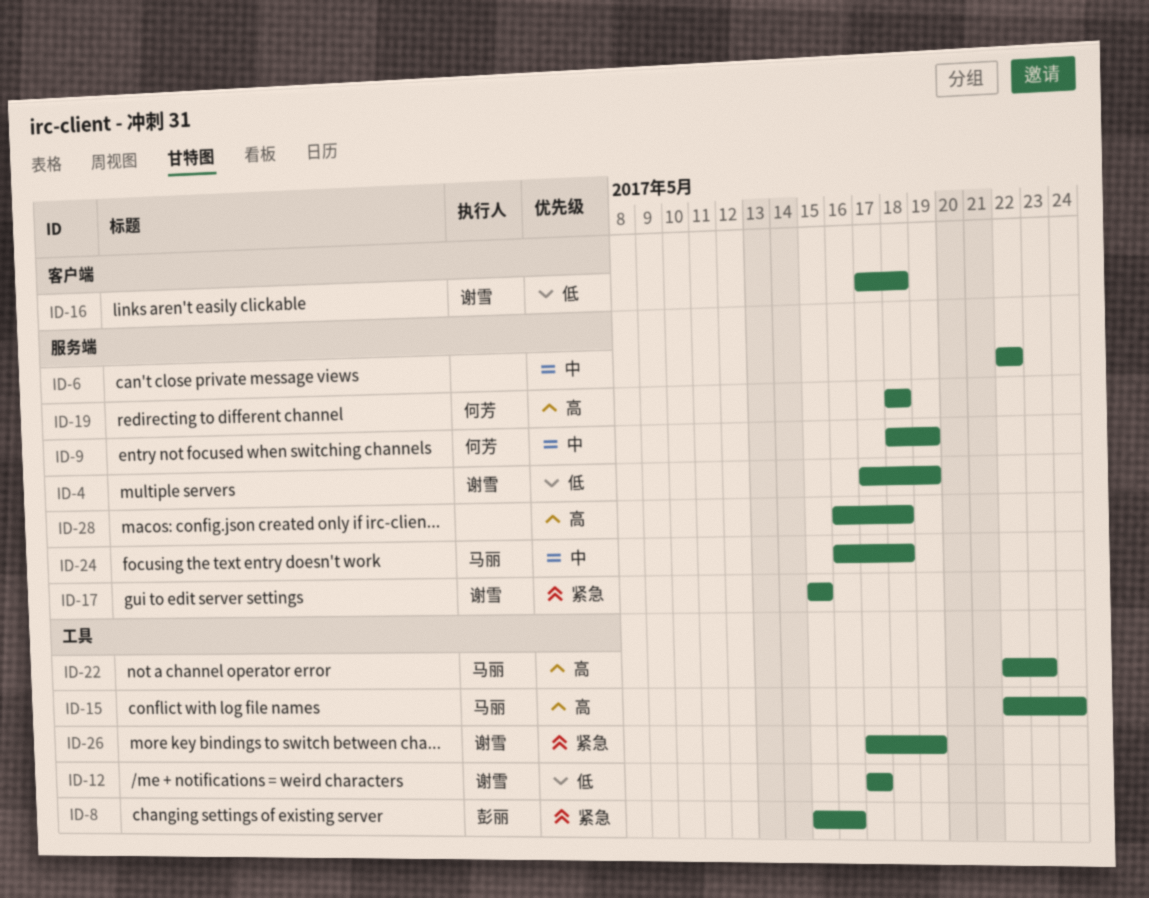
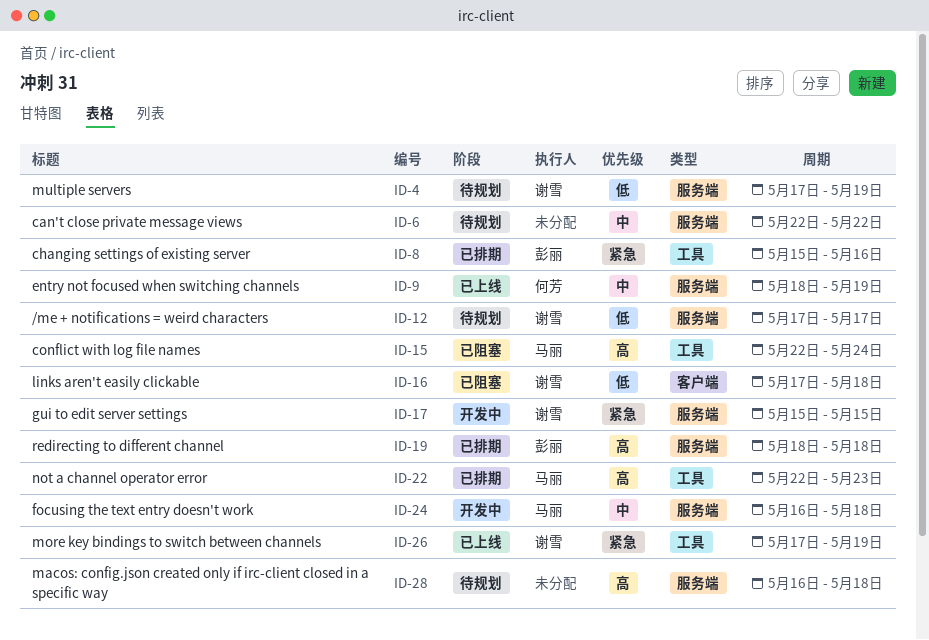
ID-12, label: 工具 -> 服务端
ID-19, owner: 何芳 -> 彭丽

